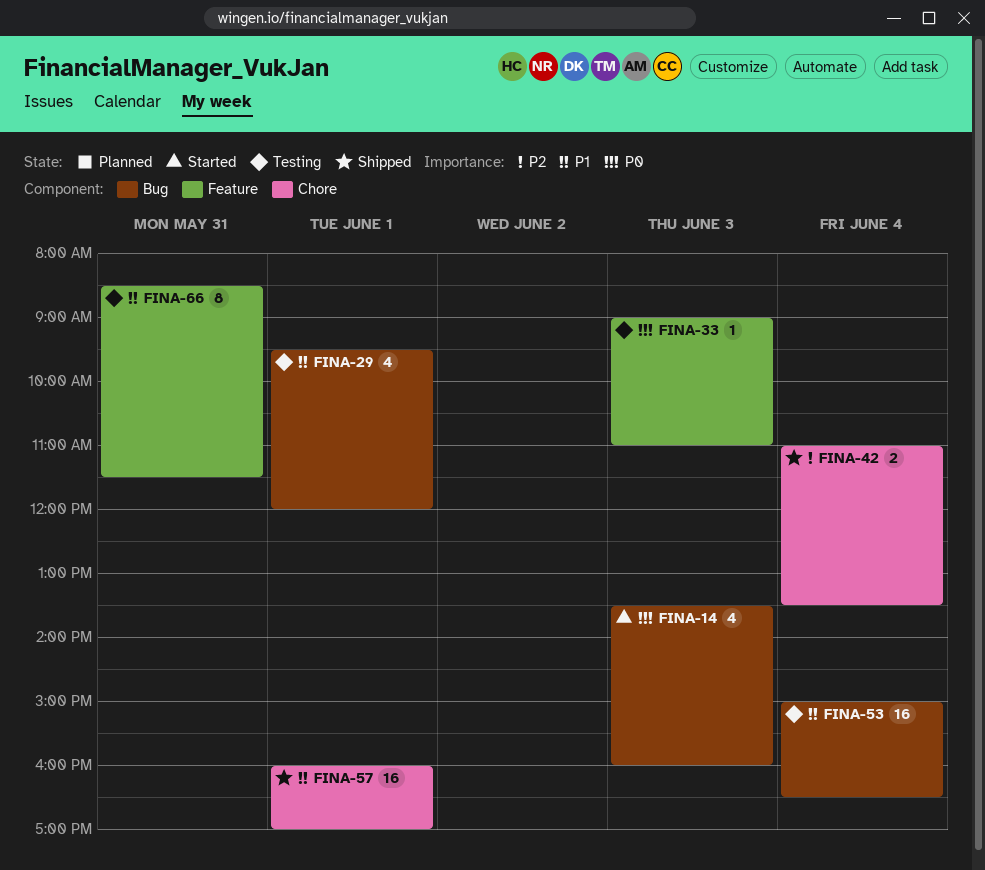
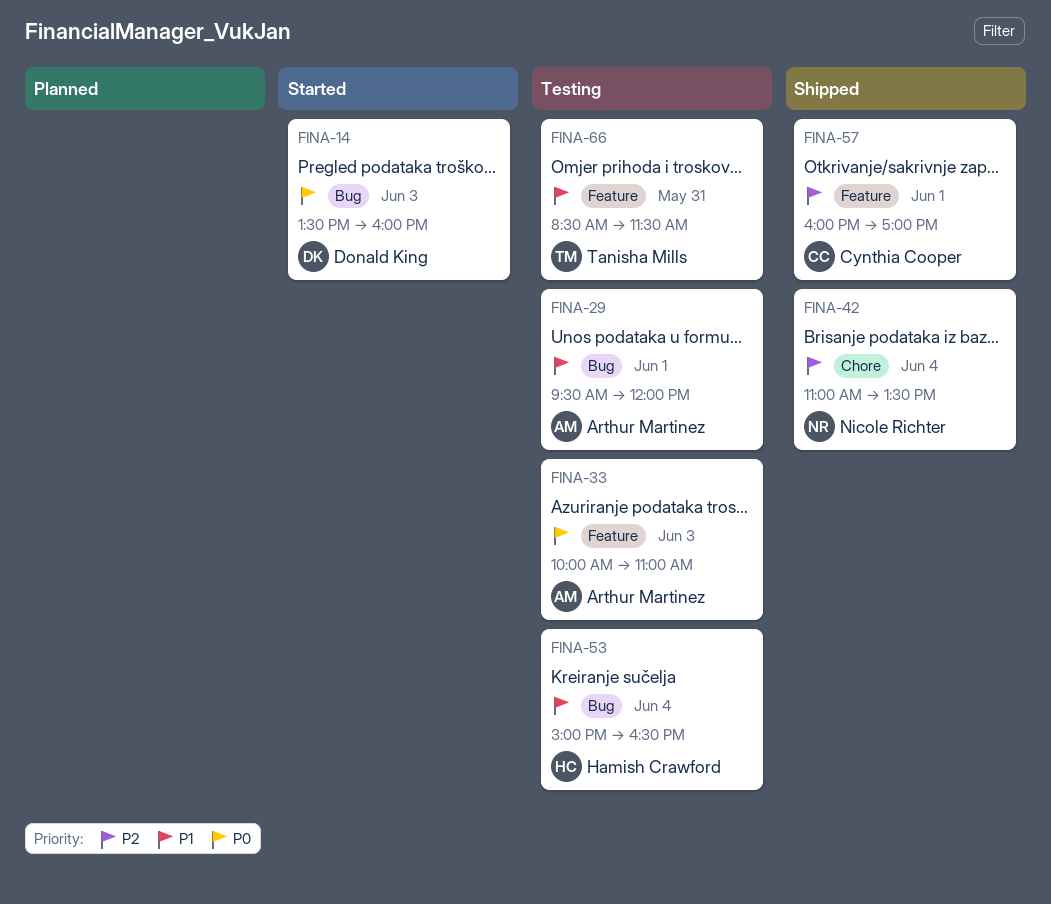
FINA-33, begins: 09:00 -> 10:00
FINA-57, priority: P1 -> P2
FINA-57, label: Chore -> Feature

